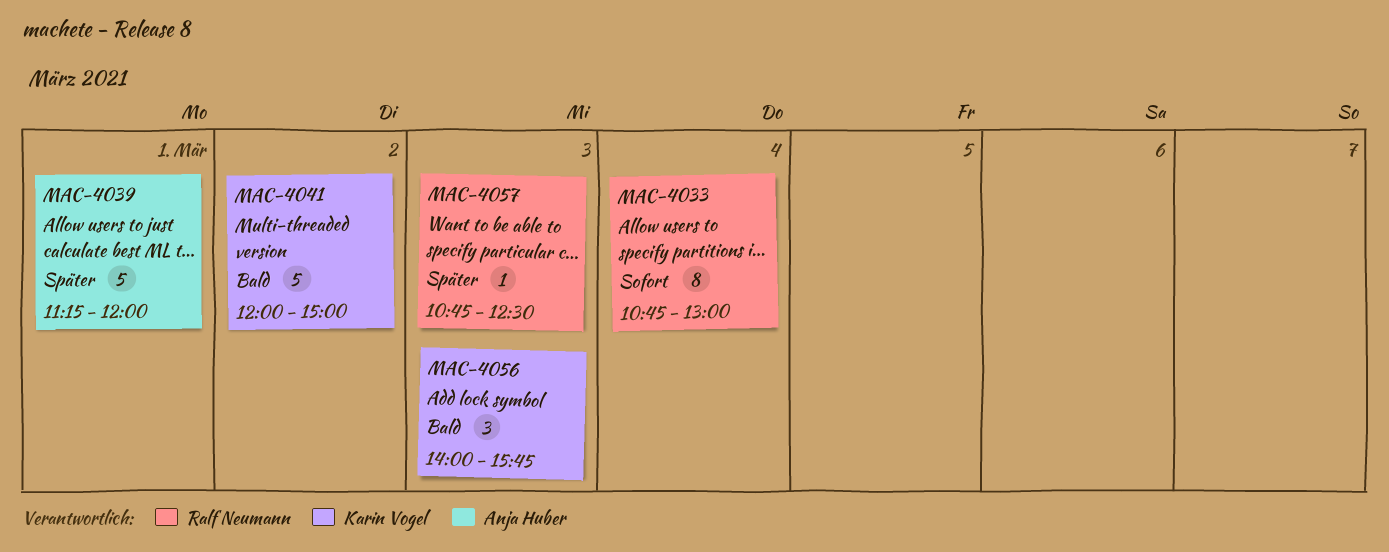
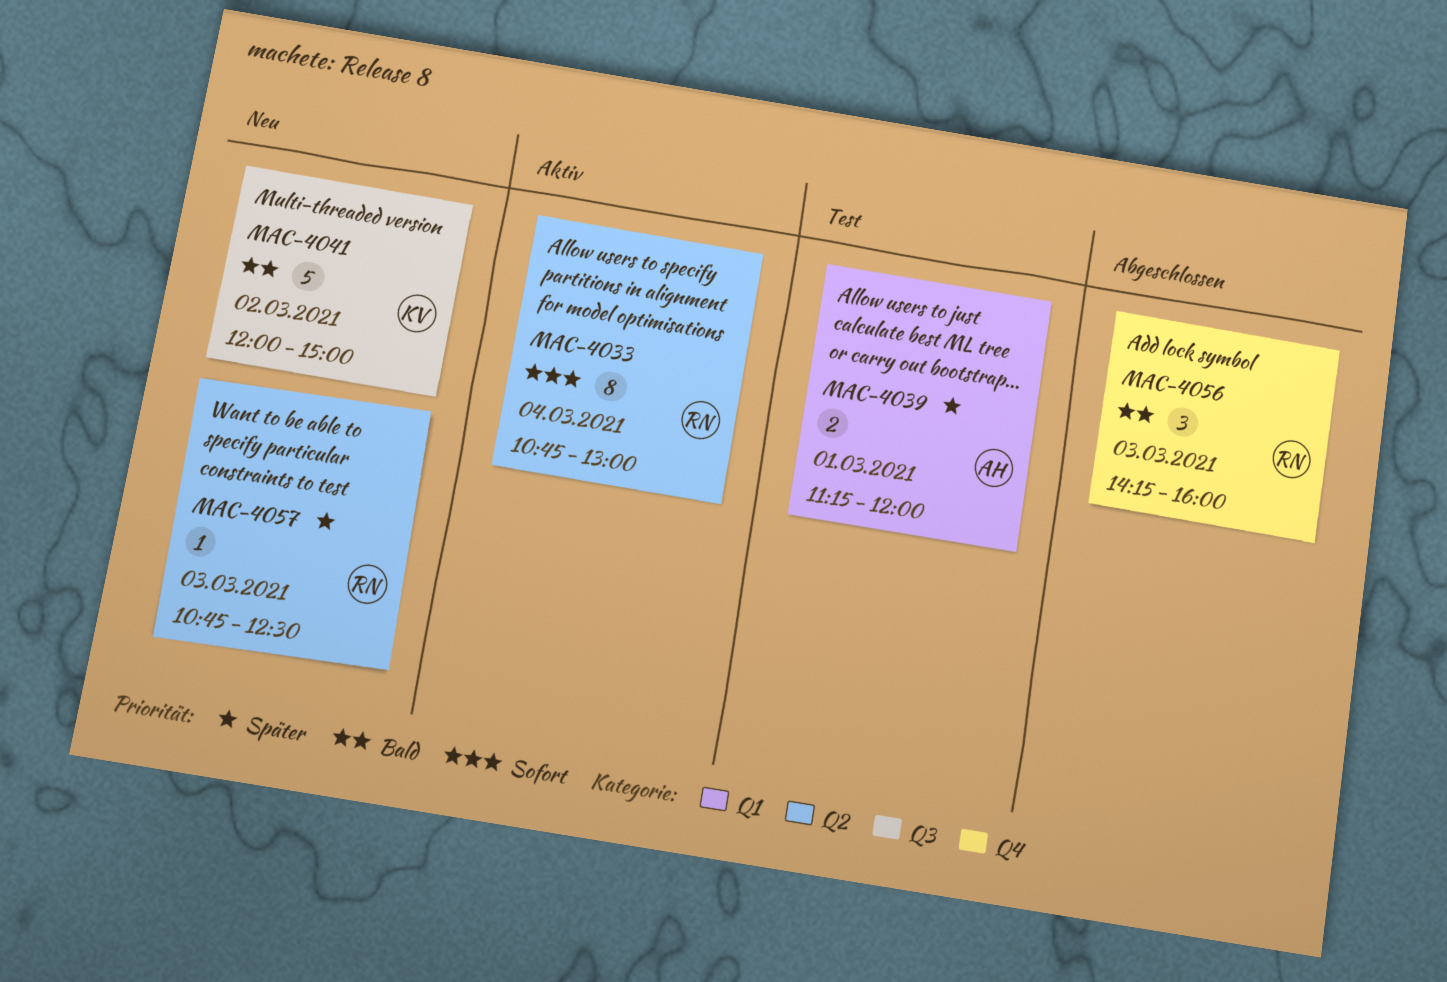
MAC-4039, estimate: 5 -> 2
MAC-4056, owner: Karin Vogel -> Ralf Neumann
MAC-4056, begins: 14:00 -> 14:15
MAC-4056, ends: 15:45 -> 16:00

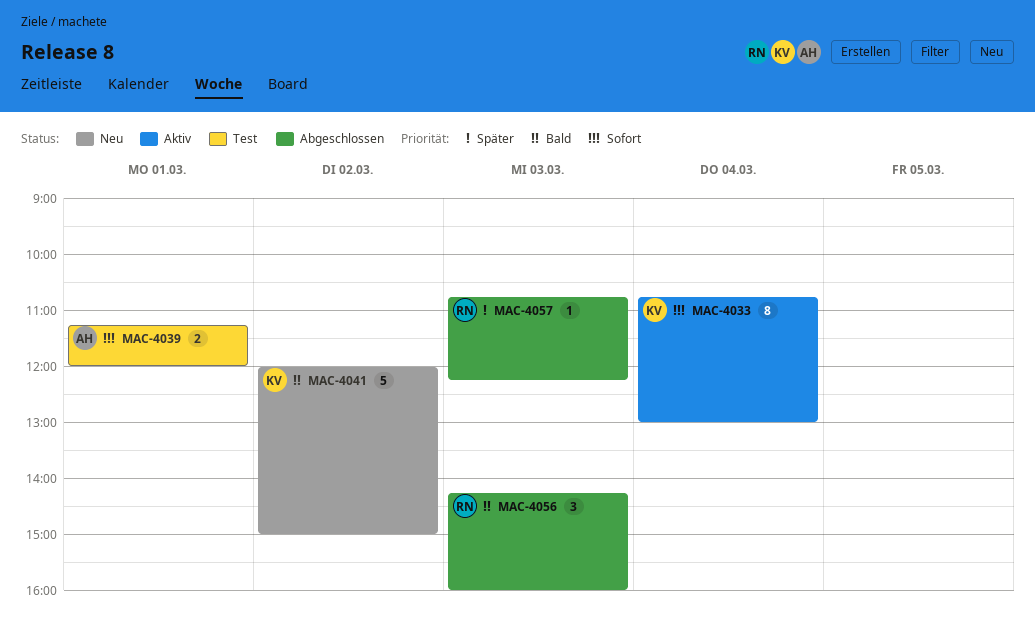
MAC-4033, owner: RN -> KV
MAC-4039, priority: Später -> Sofort
MAC-4057, status: Neu -> Abgeschlossen
MAC-4057, ends: 12:30 -> 12:15

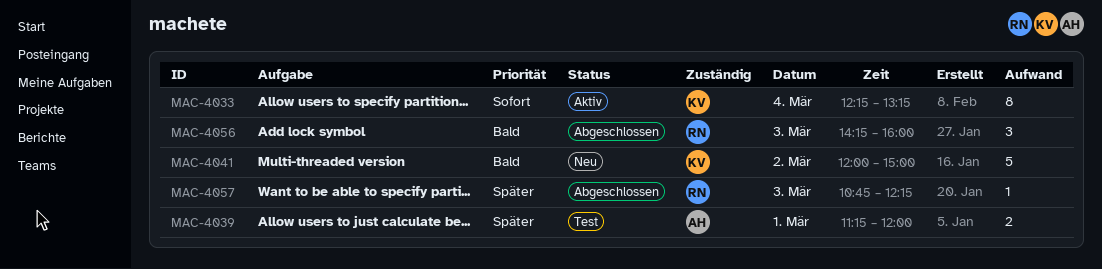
MAC-4033, begins: 10:45 -> 12:15
MAC-4033, ends: 13:00 -> 13:15
MAC-4039, priority: Sofort -> Später

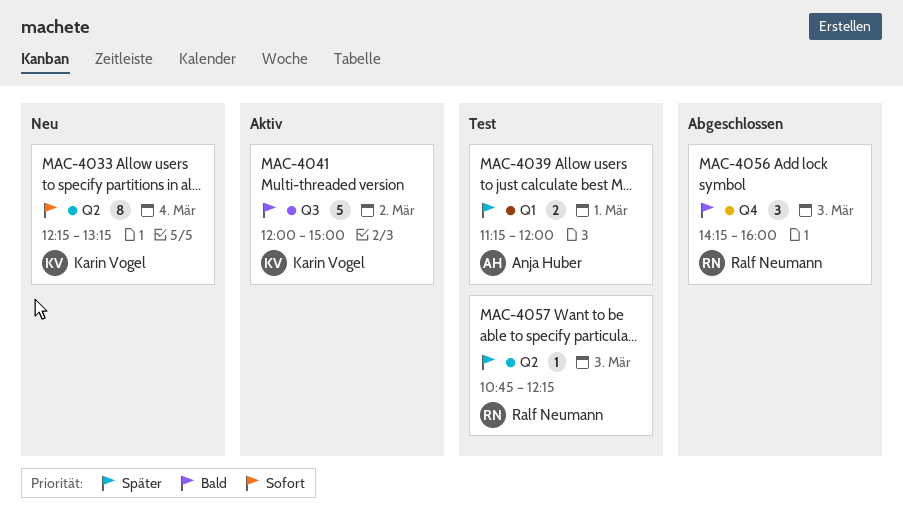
MAC-4033, status: Aktiv -> Neu
MAC-4041, status: Neu -> Aktiv
MAC-4057, status: Abgeschlossen -> Test

